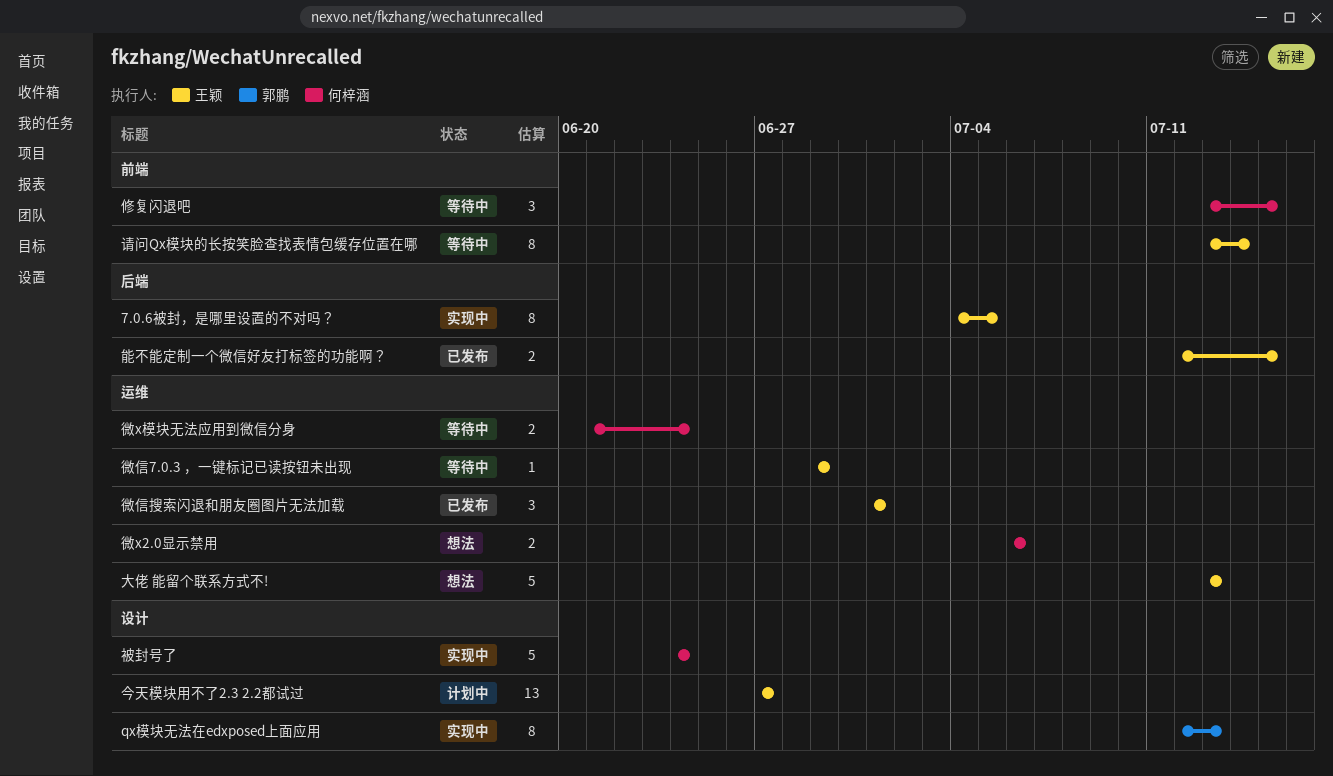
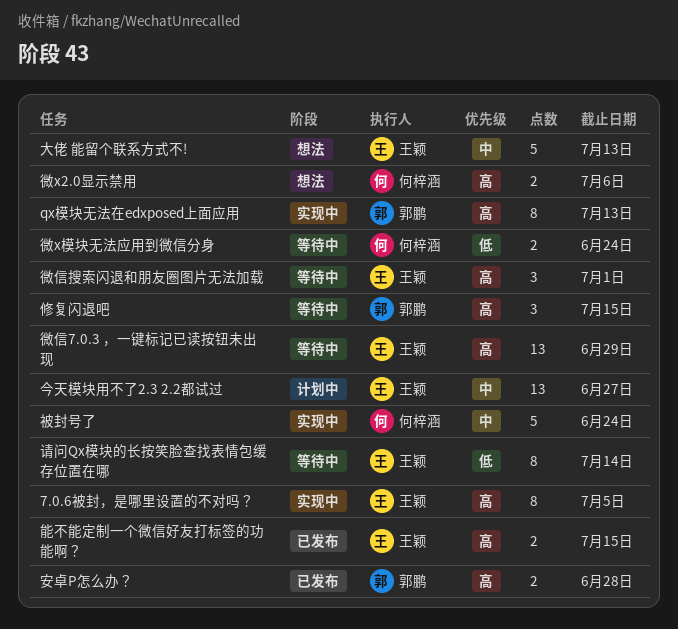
修复闪退吧, owner: 何梓涵 -> 郭鹏
安卓P怎么办？: none -> present
微信7.0.3 ，一键标记已读按钮未出现, estimate: 1 -> 13
微信搜索闪退和朋友圈图片无法加载, status: 已发布 -> 等待中

